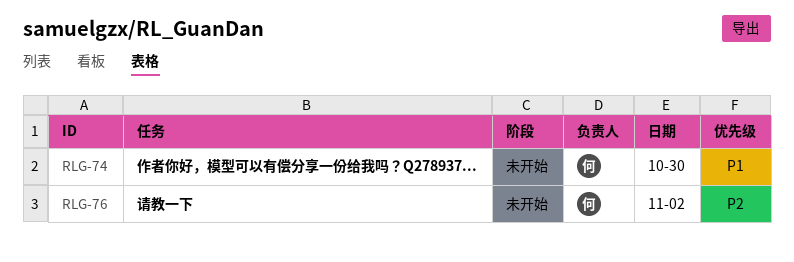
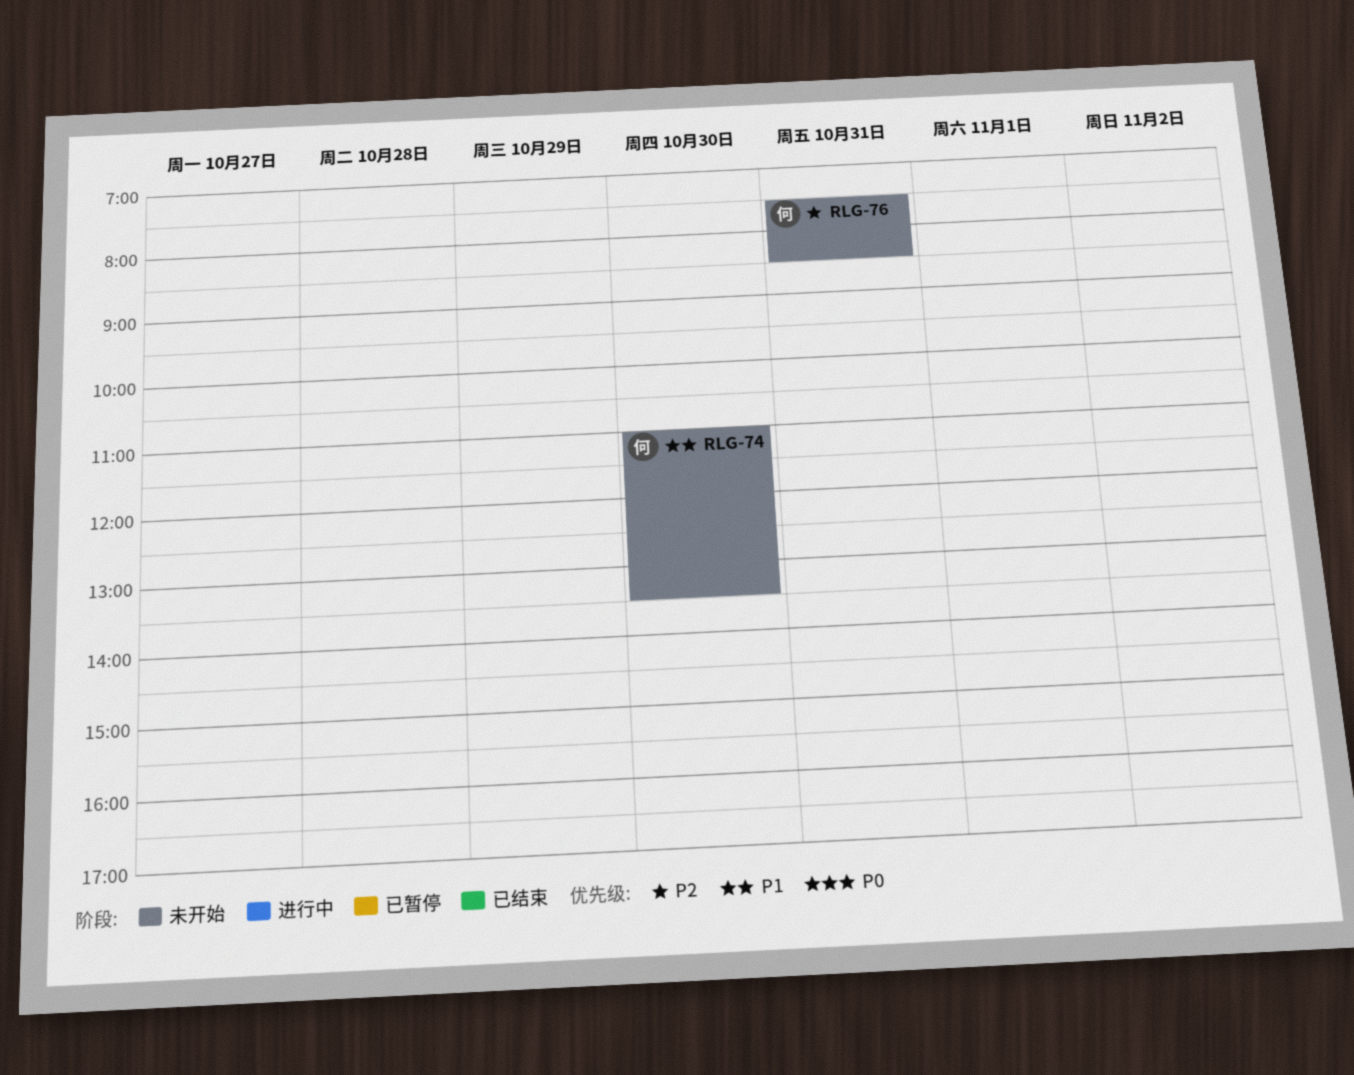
RLG-76, day: Nov 2 -> Oct 31

